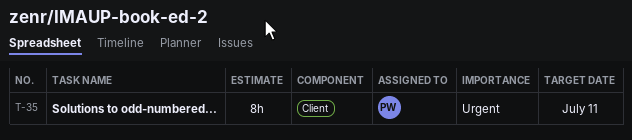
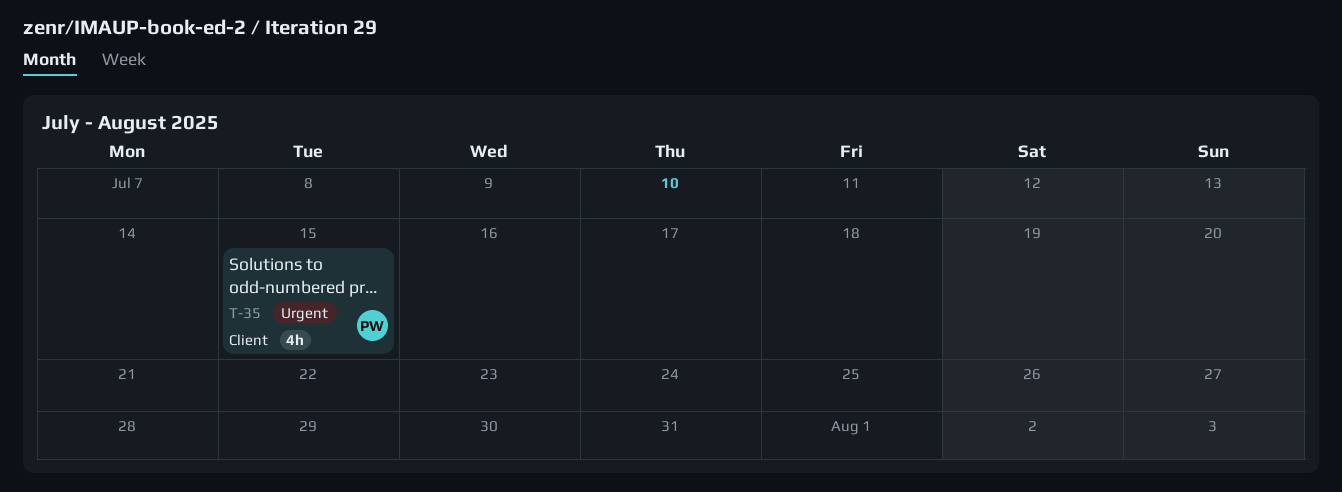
T-35, estimate: 8h -> 4h
T-35, due: Jul 11 -> Jul 15

